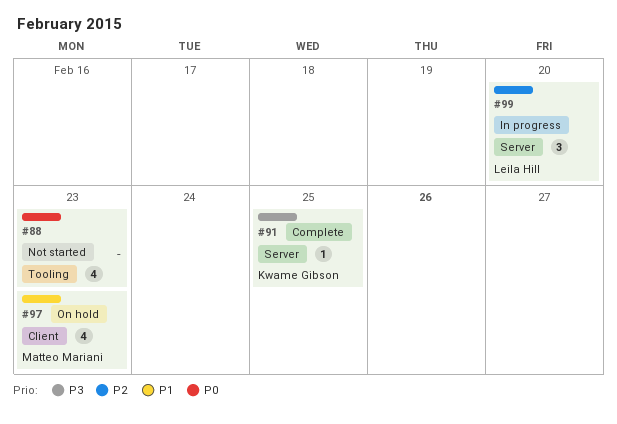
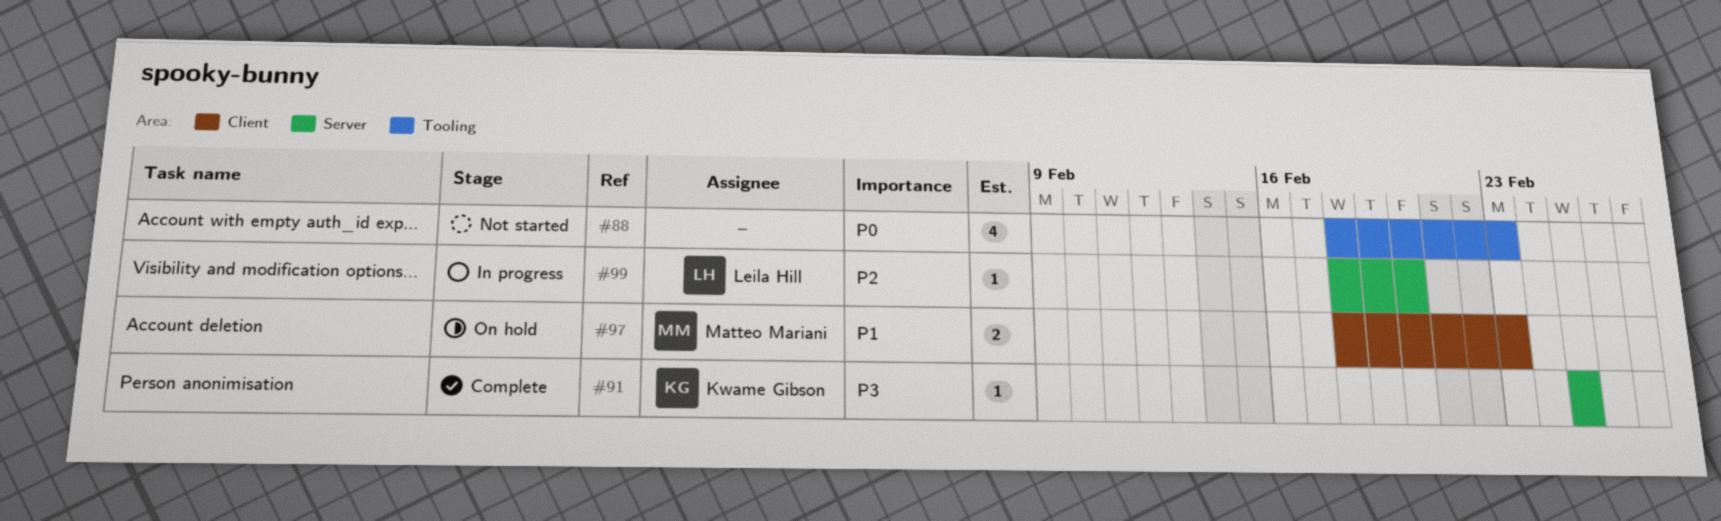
#97, estimate: 4 -> 2
#99, estimate: 3 -> 1

